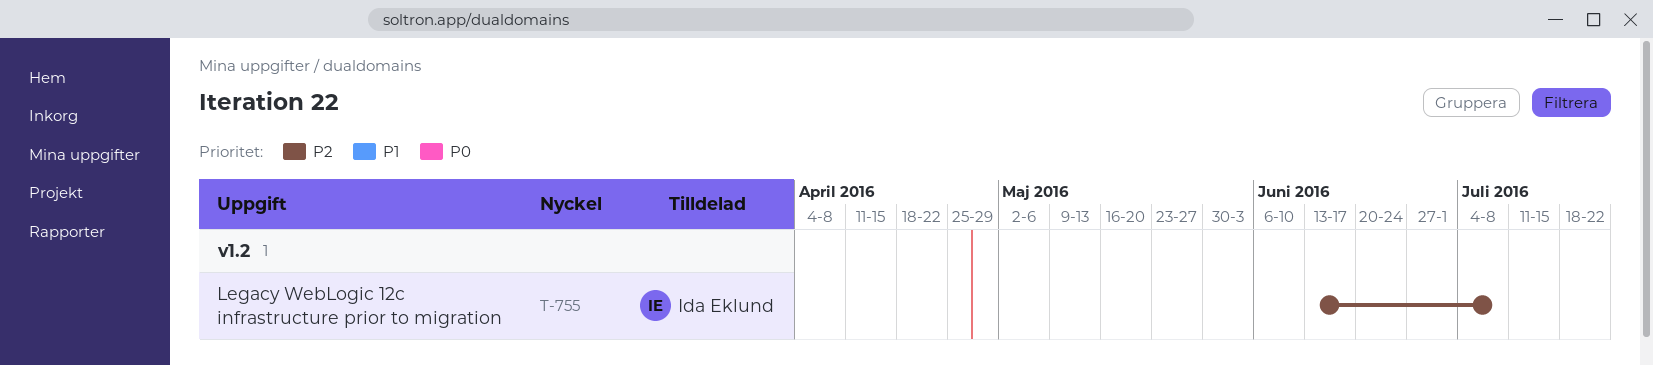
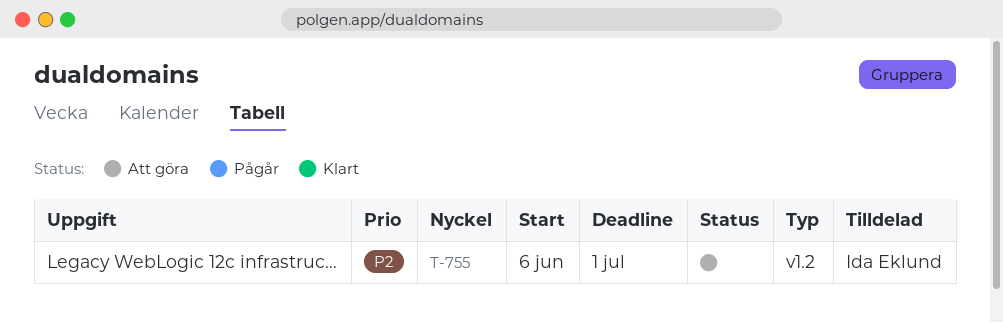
T-755, start: Jun 13 -> Jun 6
T-755, due: Jul 8 -> Jul 1

